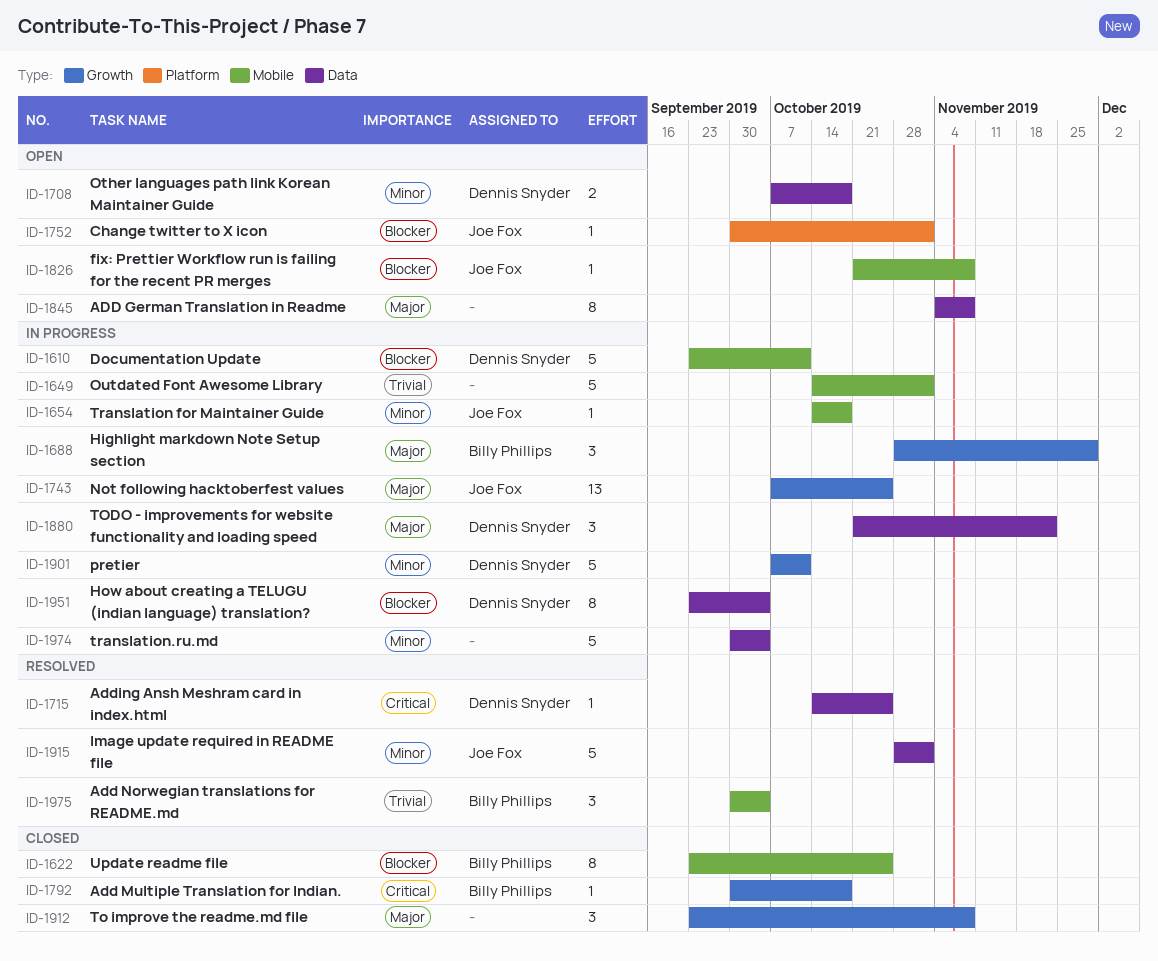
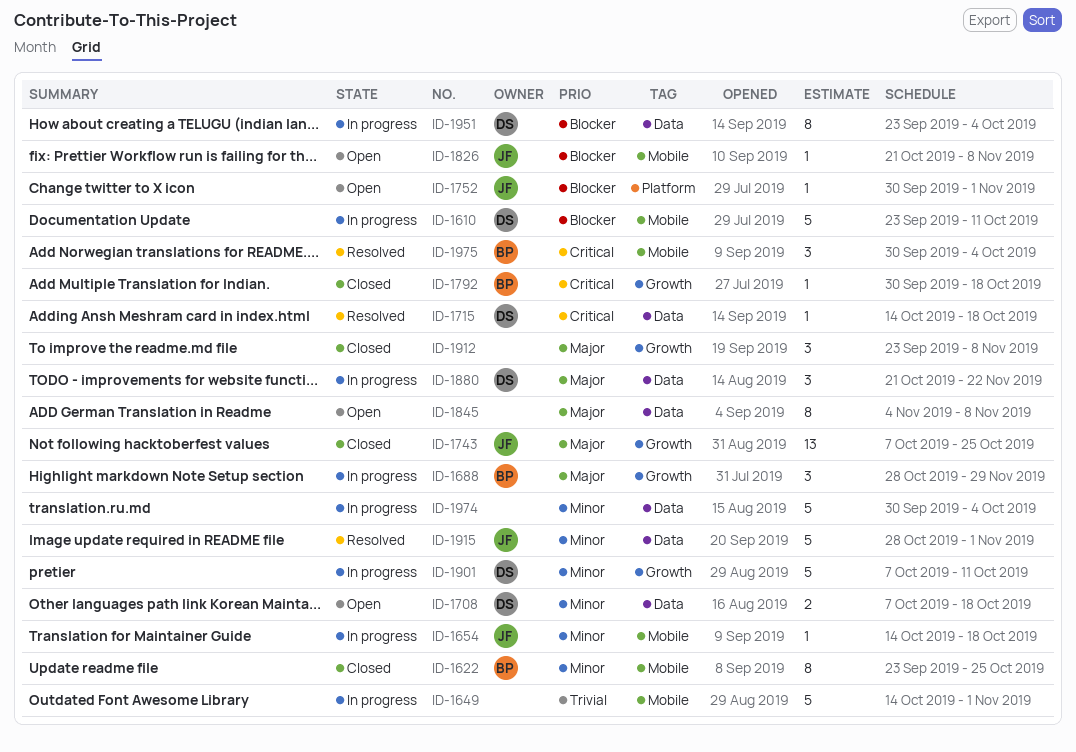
ID-1622, priority: Blocker -> Minor
ID-1715, due: Oct 25 -> Oct 18
ID-1743, status: In progress -> Closed
ID-1975, priority: Trivial -> Critical

